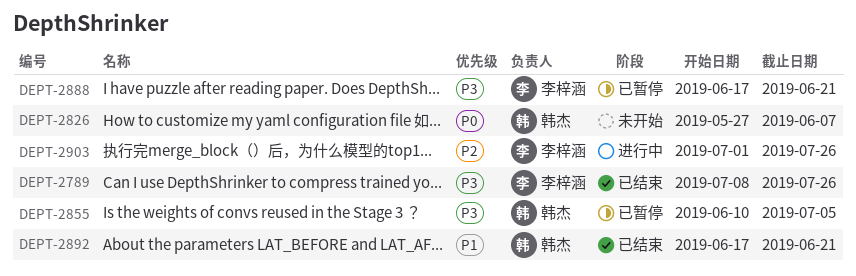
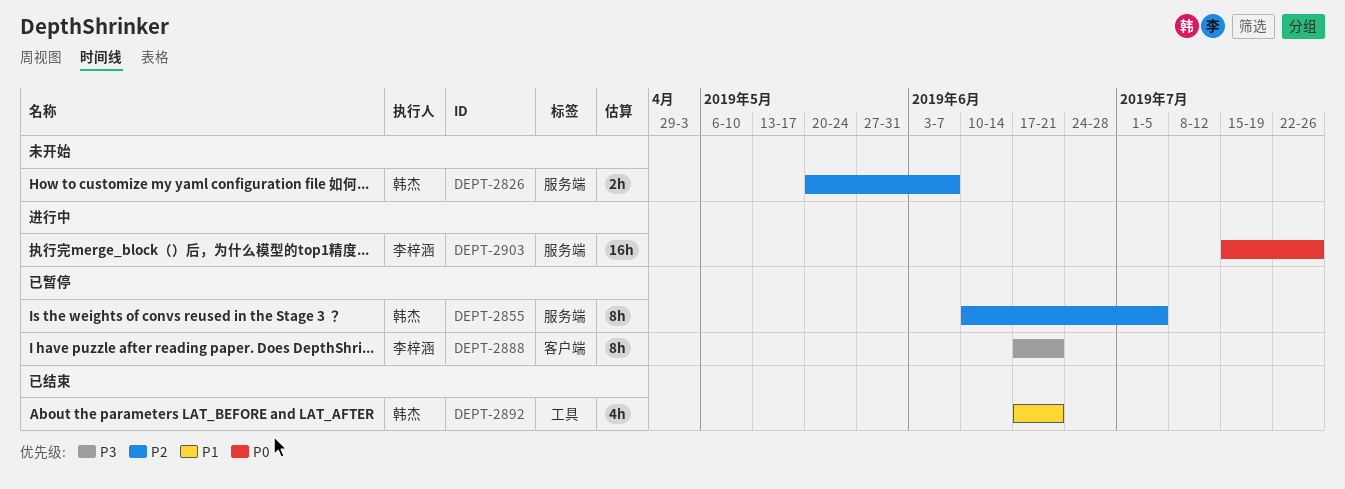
DEPT-2789: present -> none
DEPT-2826, priority: P0 -> P2
DEPT-2826, start: May 27 -> May 20
DEPT-2855, priority: P3 -> P2
DEPT-2903, priority: P2 -> P0
DEPT-2903, start: Jul 1 -> Jul 15

